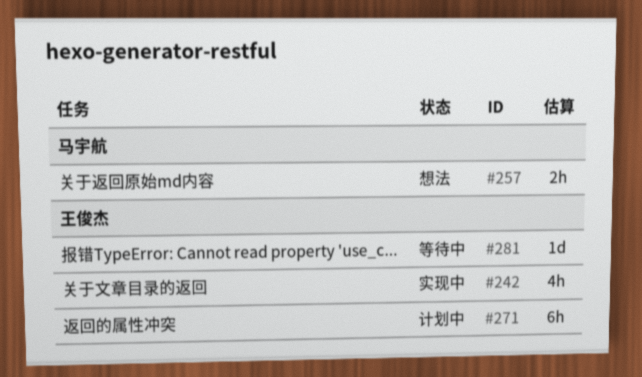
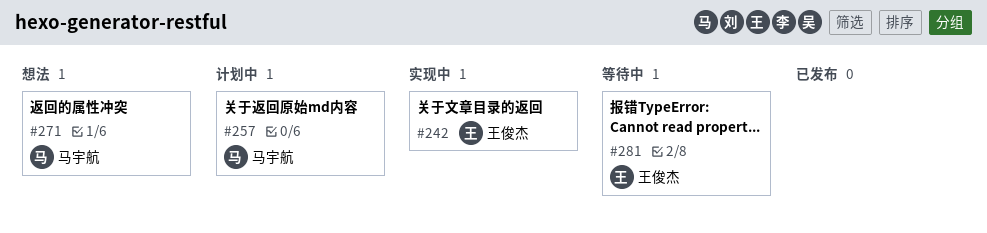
#257, status: 想法 -> 计划中
#271, status: 计划中 -> 想法
#271, owner: 王俊杰 -> 马宇航

